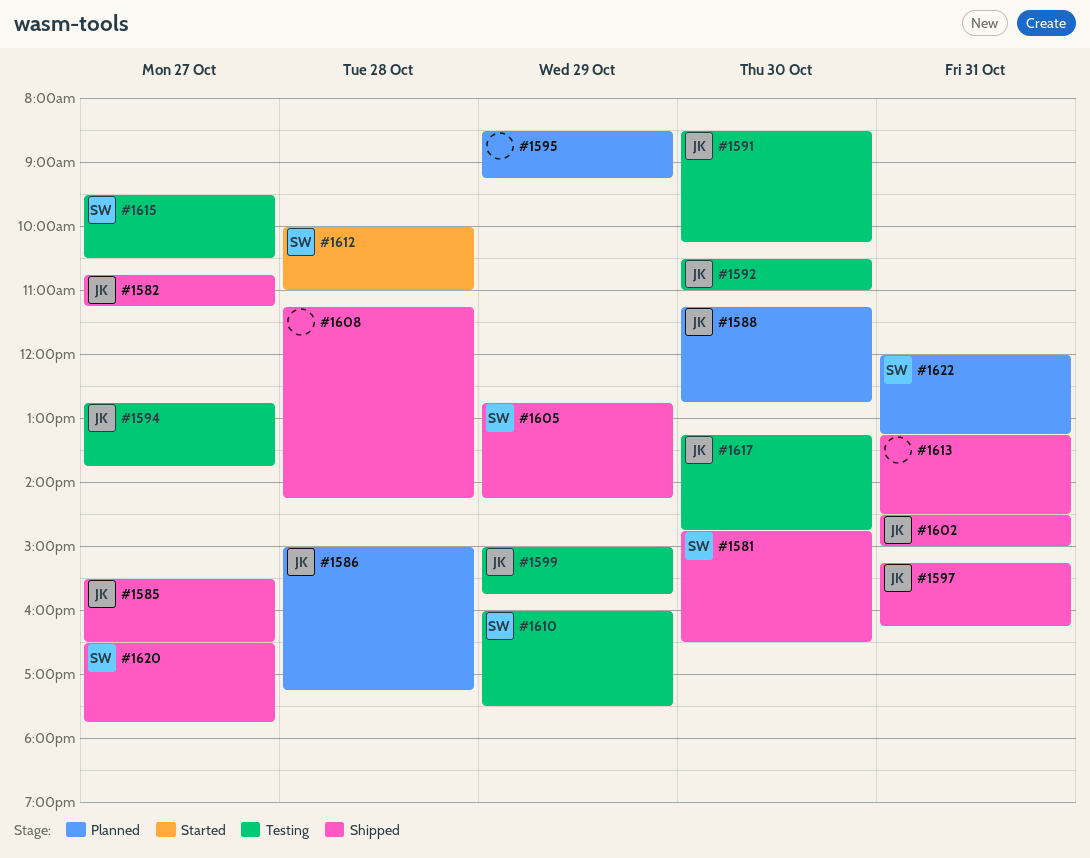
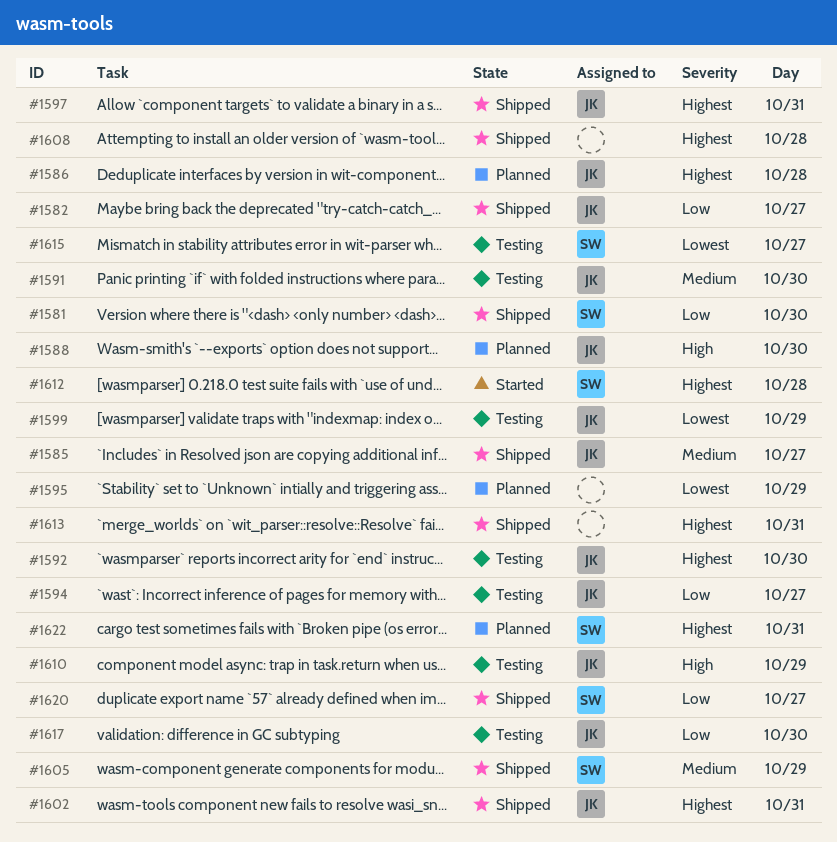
#1610, owner: SW -> JK

